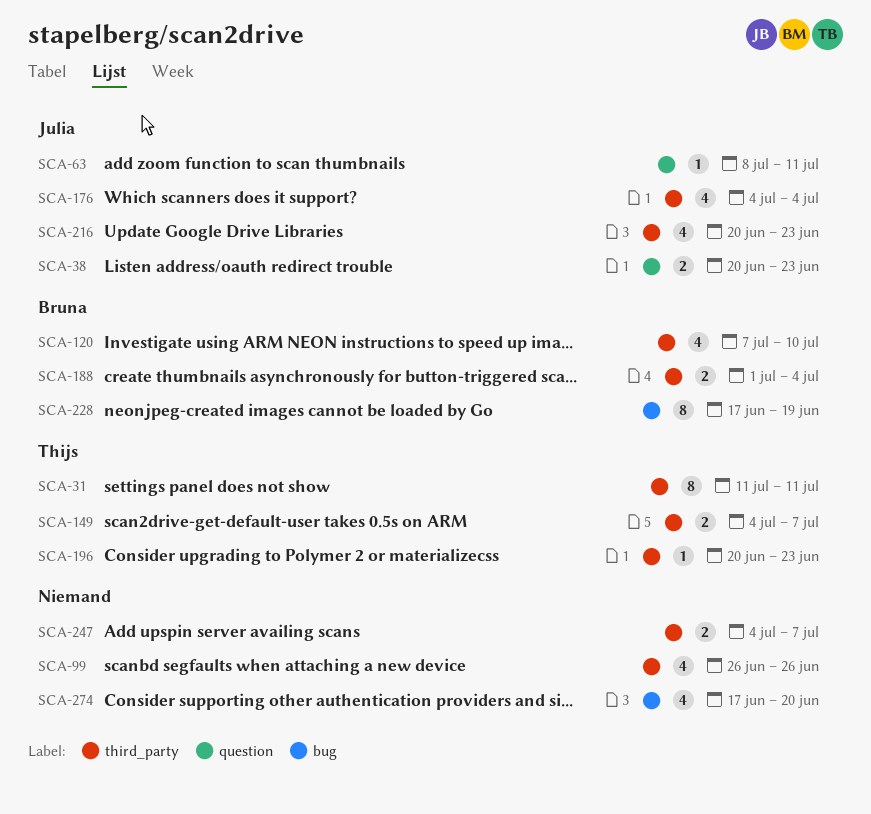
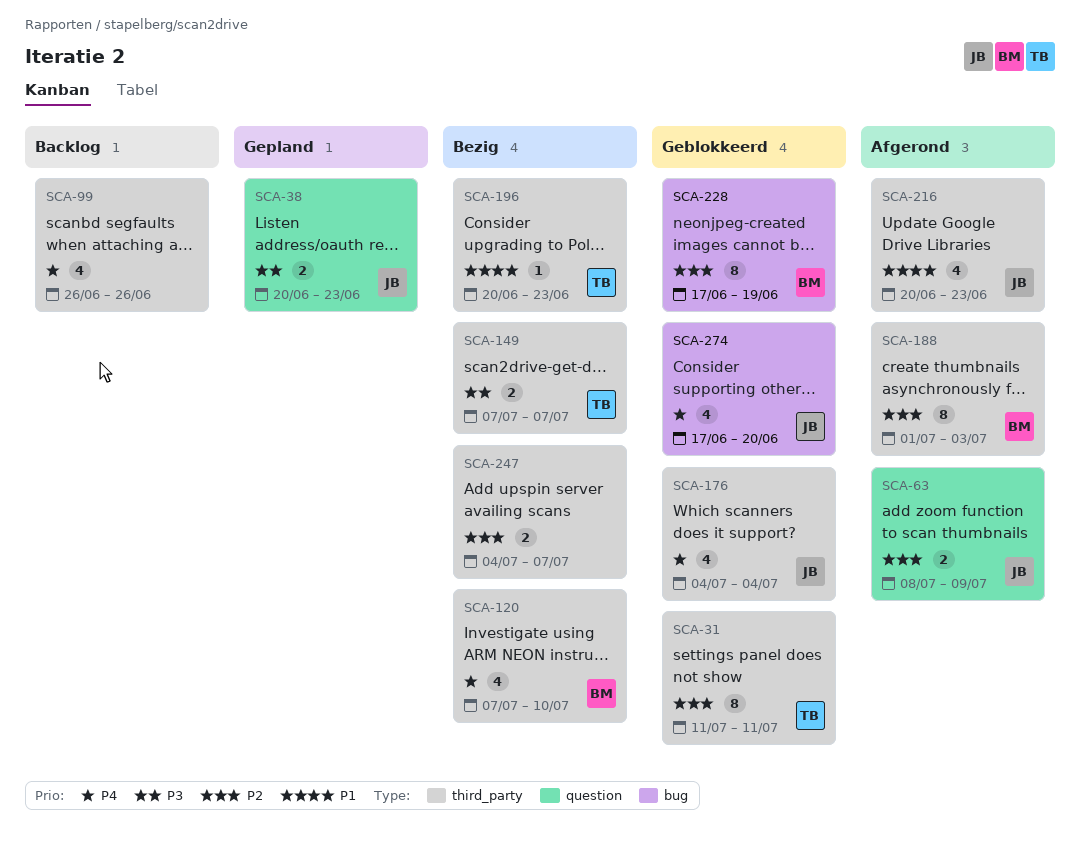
SCA-63, estimate: 1 -> 2
SCA-63, due: Jul 11 -> Jul 9
SCA-149, start: Jul 4 -> Jul 7
SCA-188, estimate: 2 -> 8
SCA-188, due: Jul 4 -> Jul 3
SCA-274, owner: none -> Julia

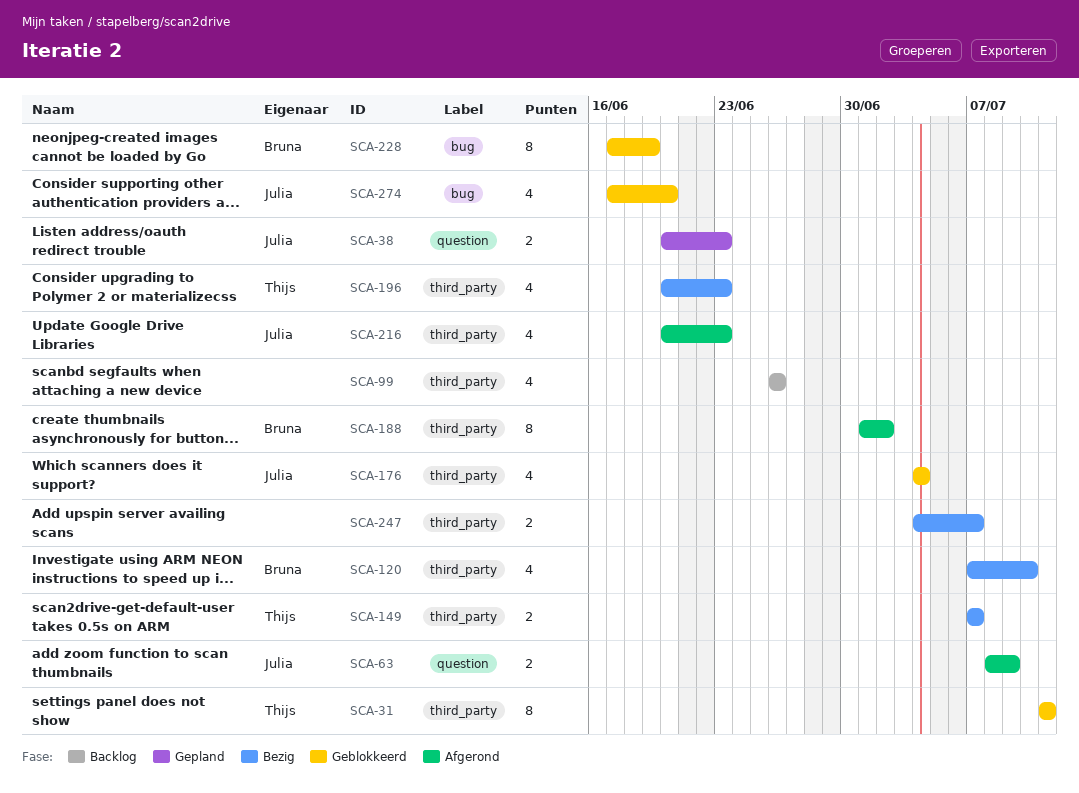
SCA-188, due: Jul 3 -> Jul 2
SCA-196, estimate: 1 -> 4

